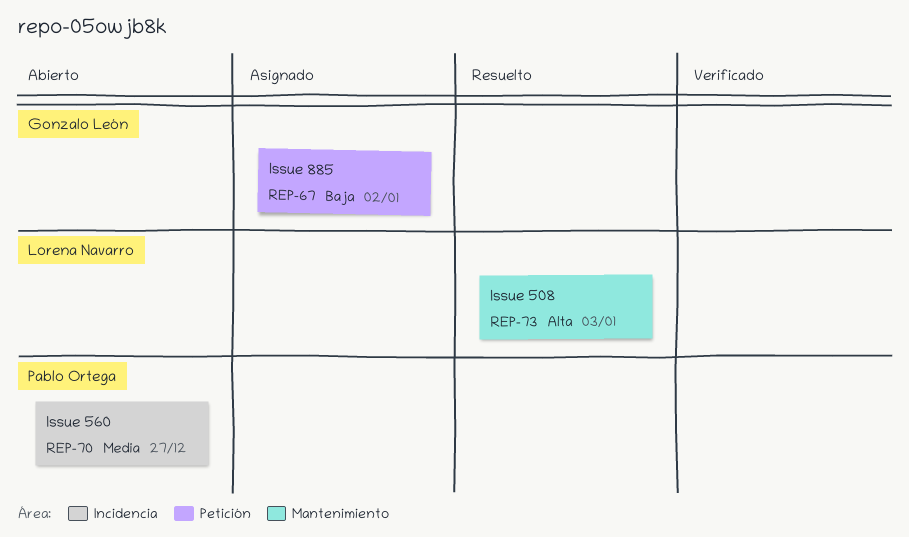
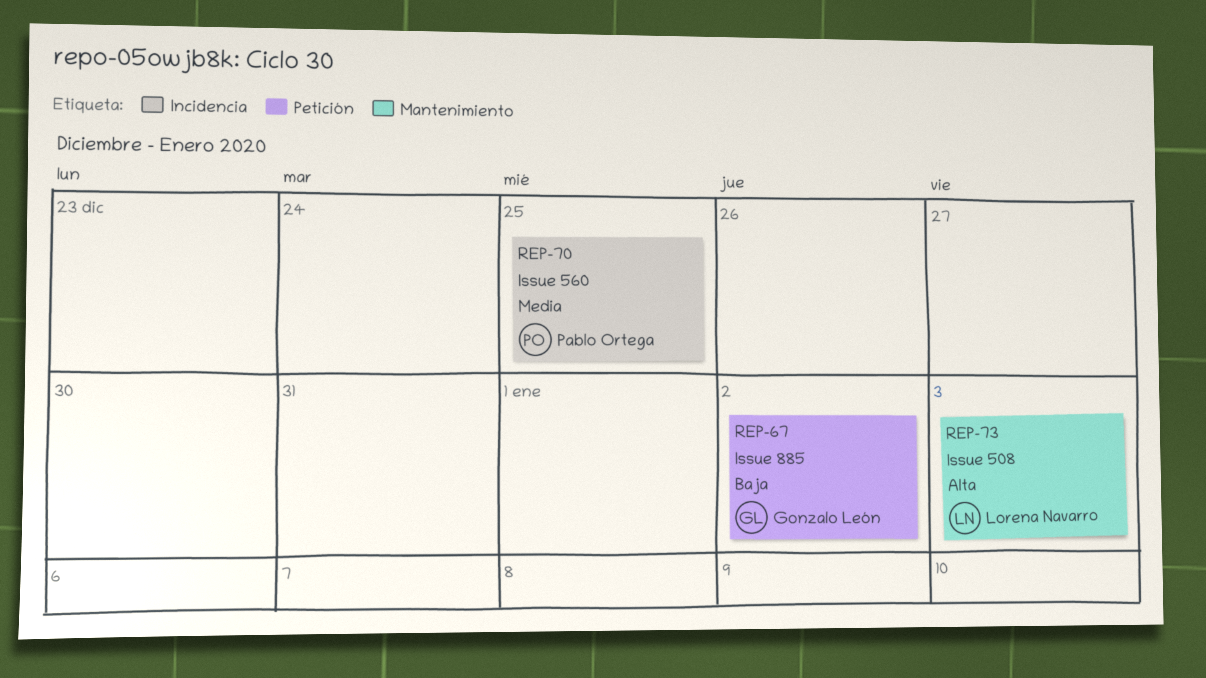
REP-70, due: Dec 27 -> Dec 25

